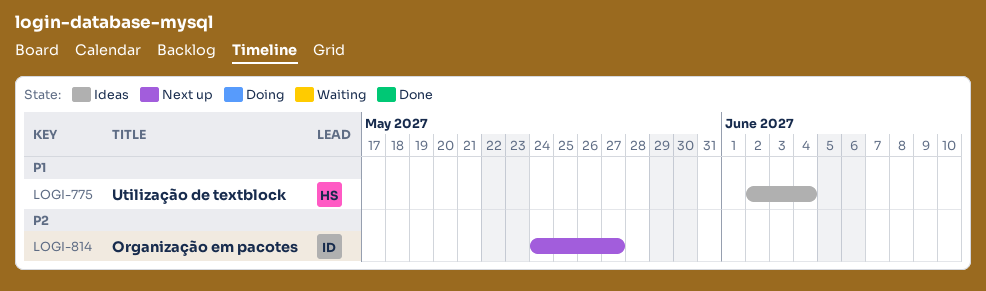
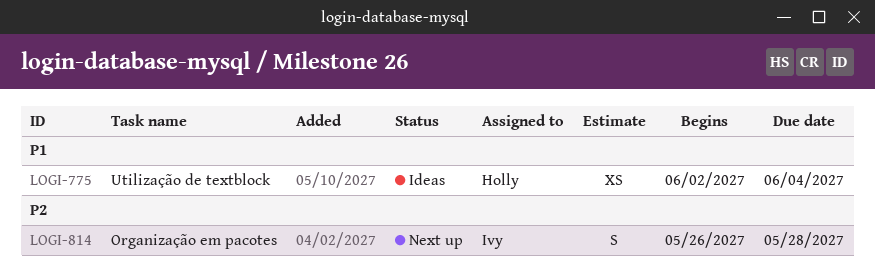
LOGI-814, start: May 24 -> May 26
LOGI-814, due: May 27 -> May 28

